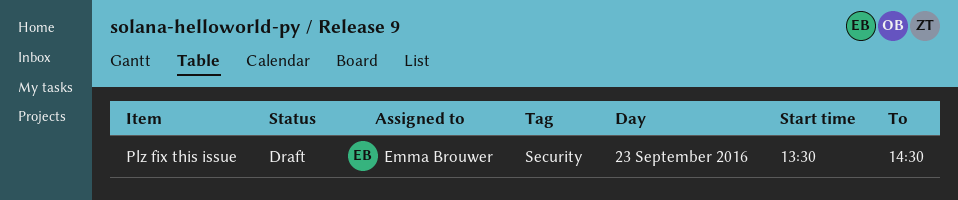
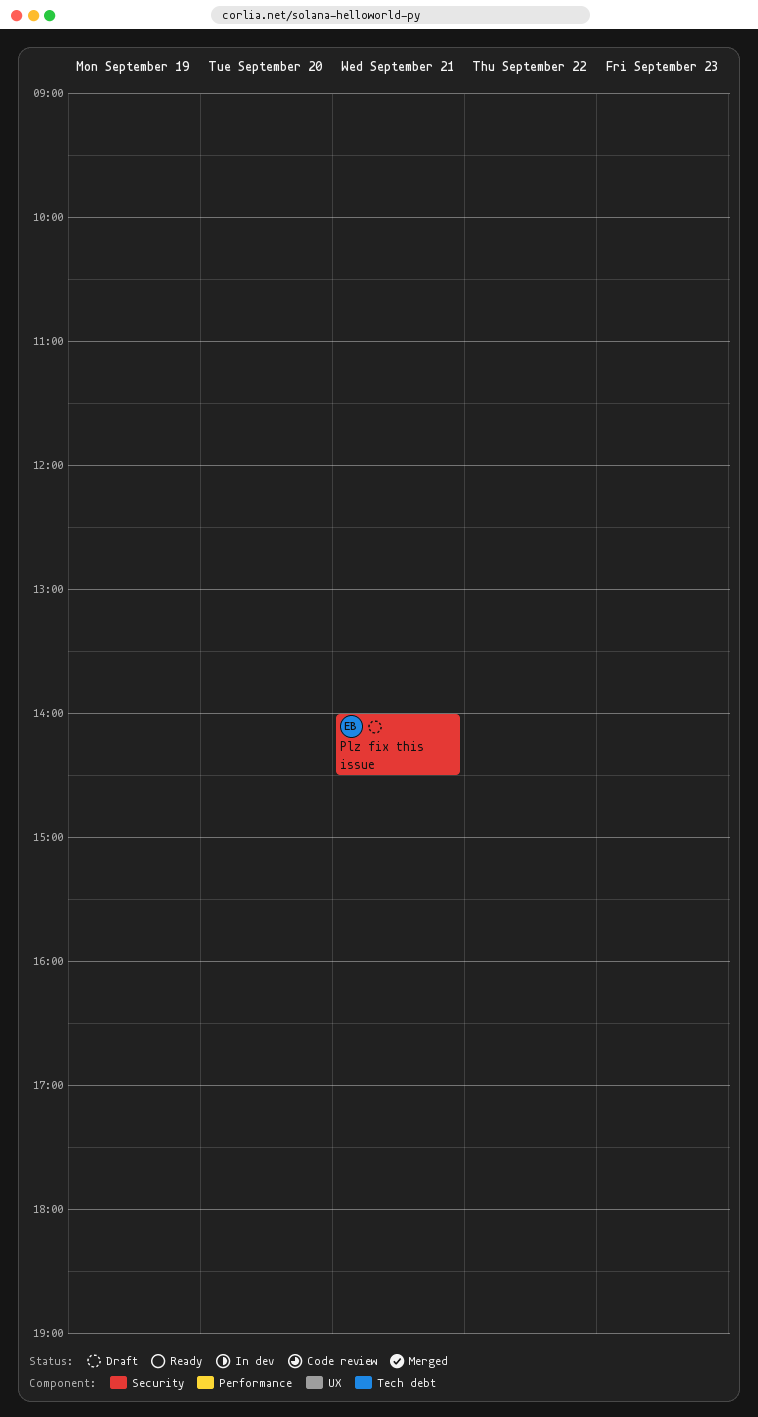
Plz fix this issue, day: Sep 23 -> Sep 21
Plz fix this issue, begins: 13:30 -> 14:00

